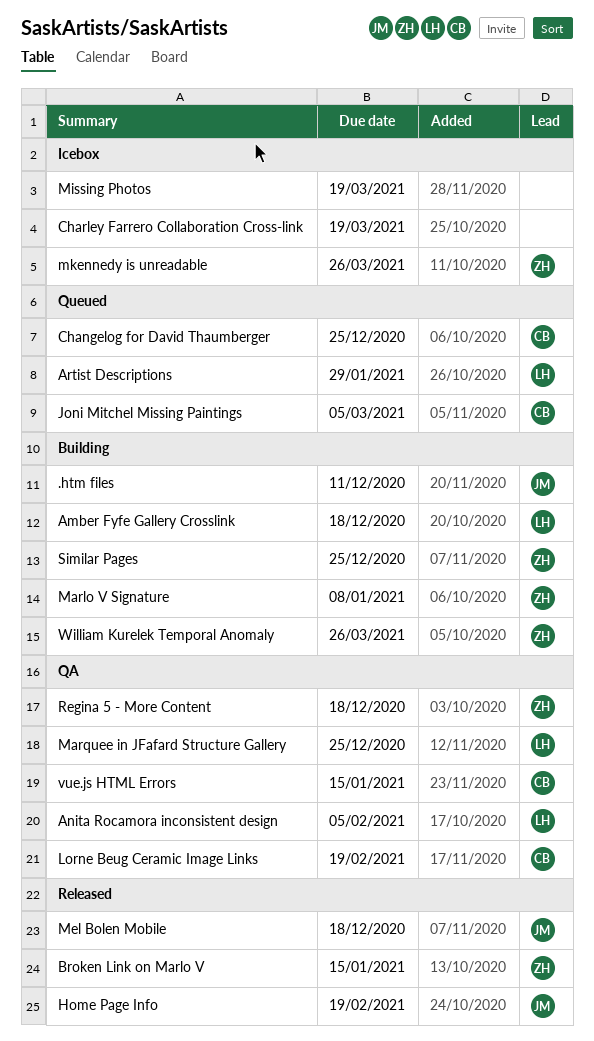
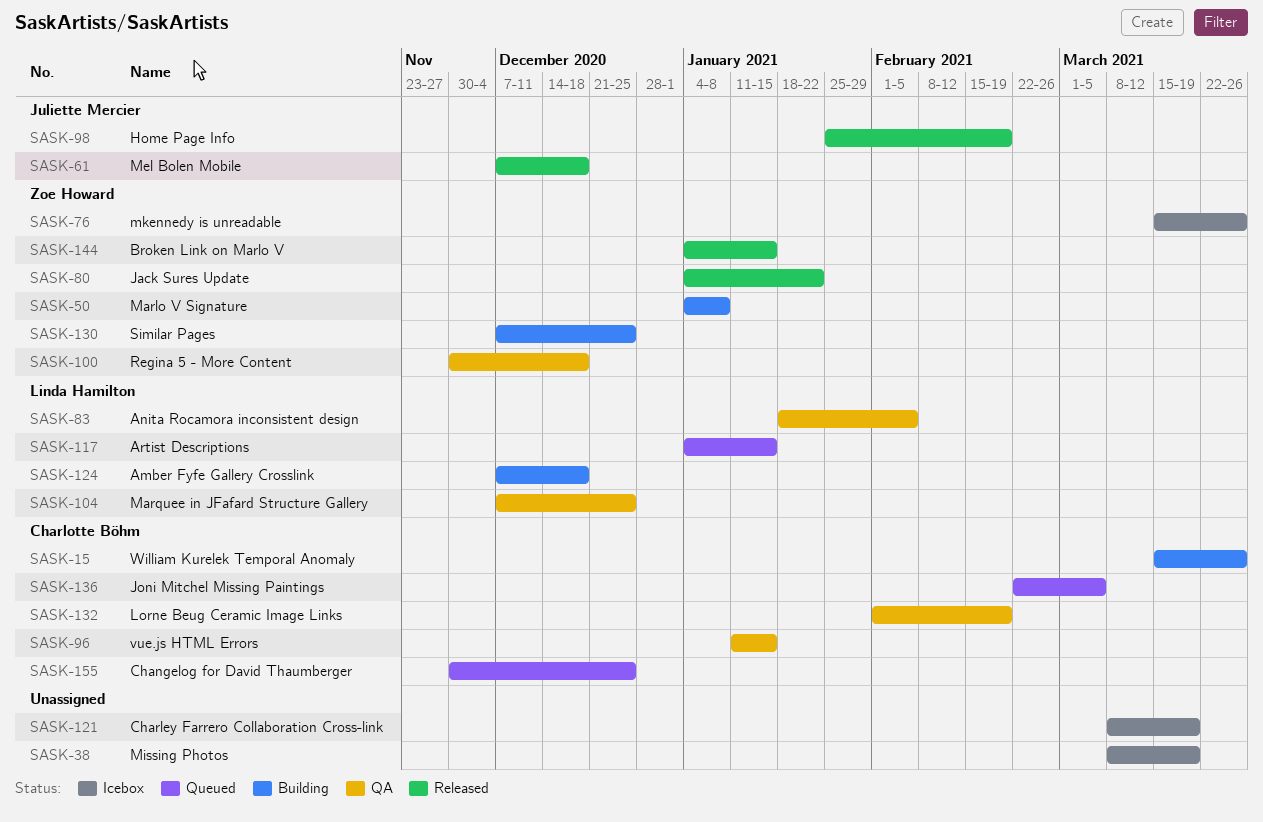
.htm files: present -> none
Artist Descriptions, due: Jan 29 -> Jan 15
Jack Sures Update: none -> present
William Kurelek Temporal Anomaly, owner: Zoe Howard -> Charlotte Böhm

